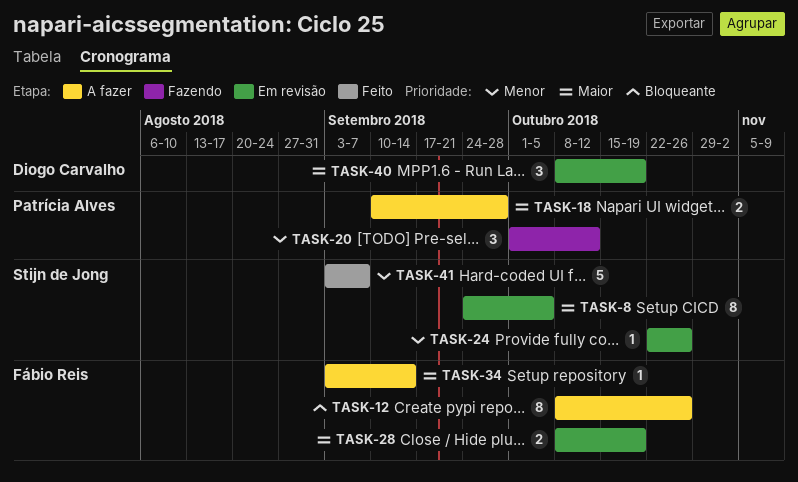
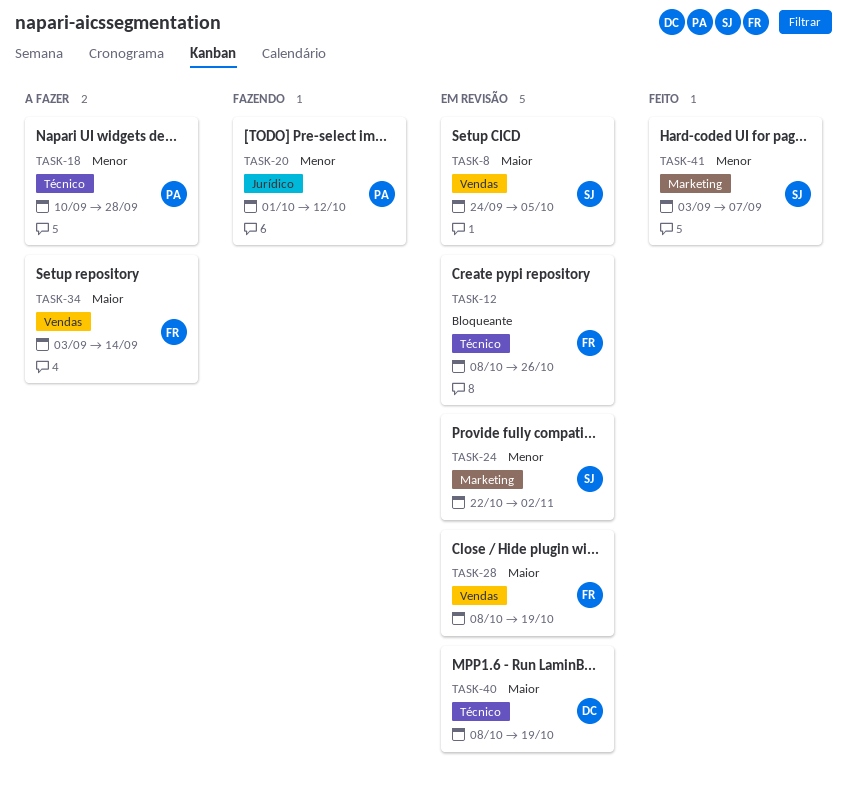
TASK-12, status: A fazer -> Em revisão
TASK-18, priority: Maior -> Menor
TASK-24, due: Oct 26 -> Nov 2

